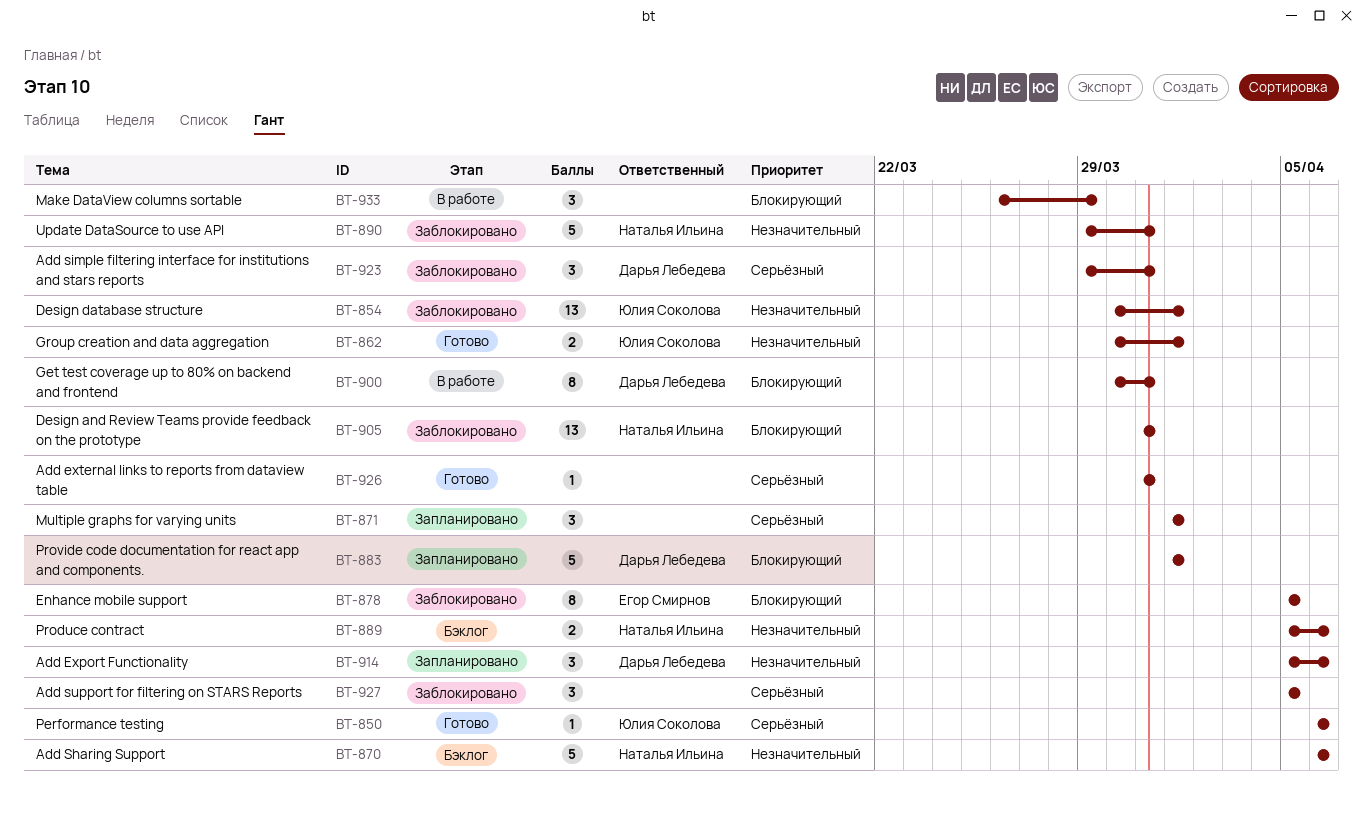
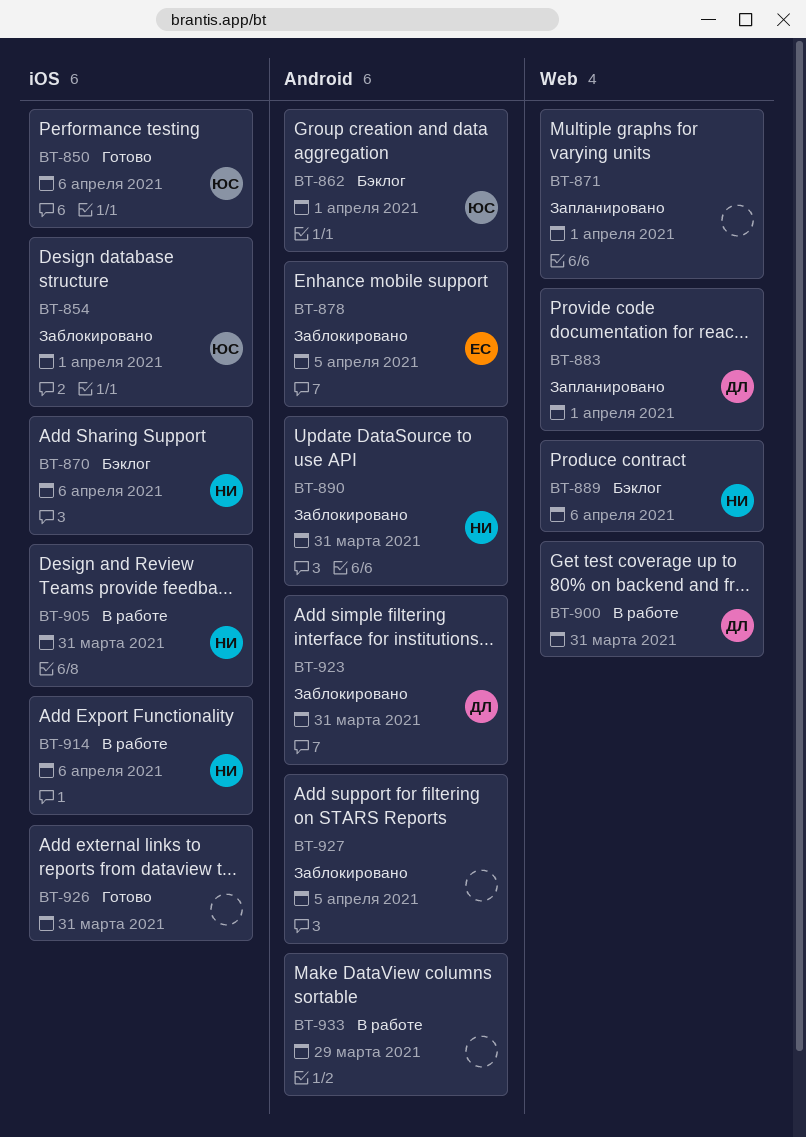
BT-862, status: Готово -> Бэклог
BT-905, status: Заблокировано -> В работе
BT-914, status: Запланировано -> В работе
BT-914, owner: Дарья Лебедева -> Наталья Ильина

